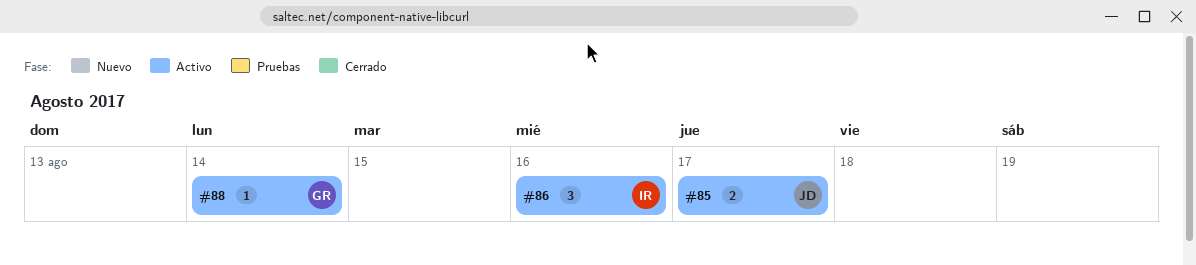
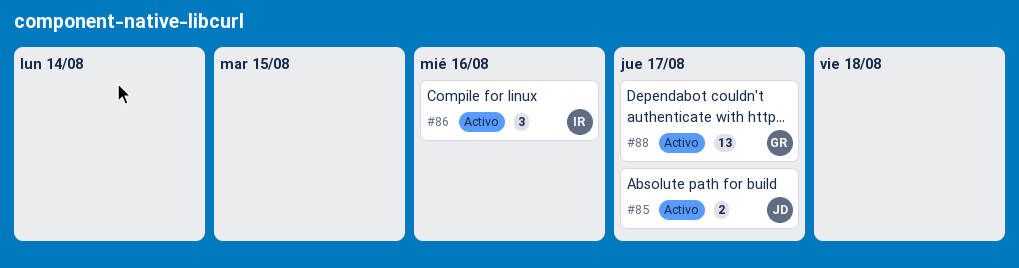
#88, estimate: 1 -> 13
#88, due: Aug 14 -> Aug 17

